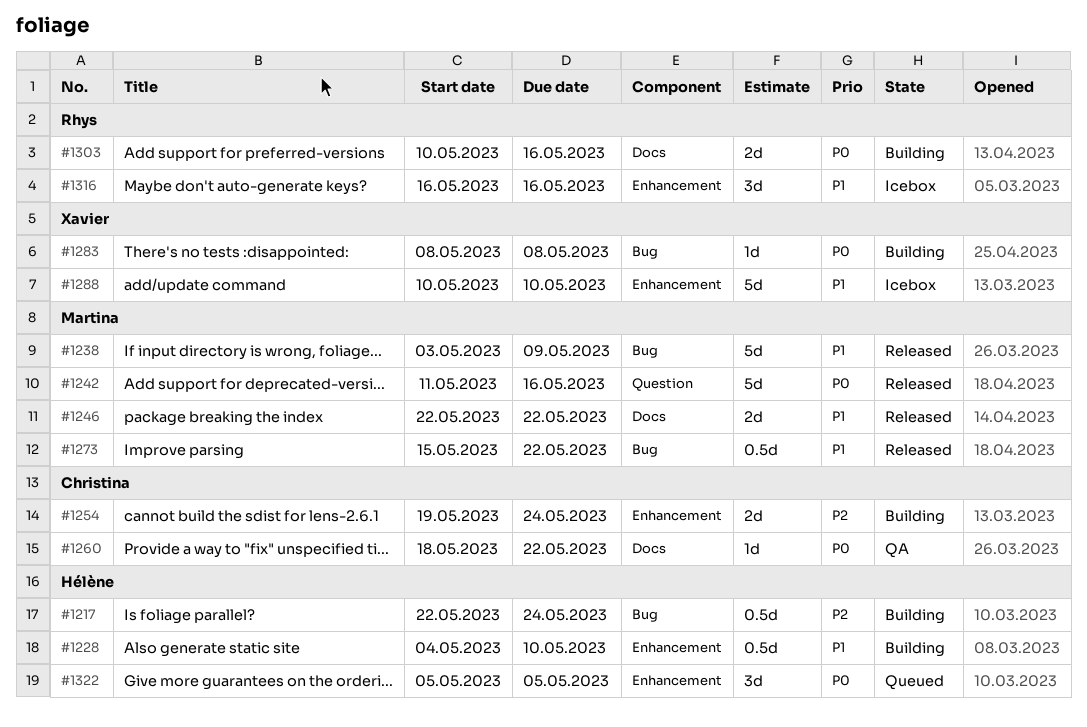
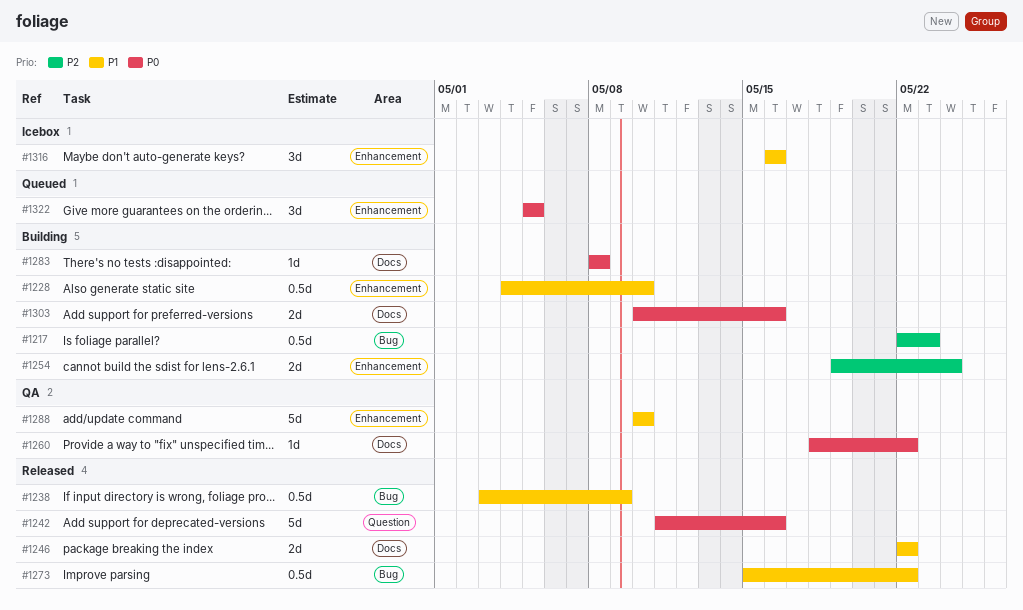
#1217, due: May 24 -> May 23
#1238, estimate: 5d -> 0.5d
#1283, label: Bug -> Docs
#1288, status: Icebox -> QA

